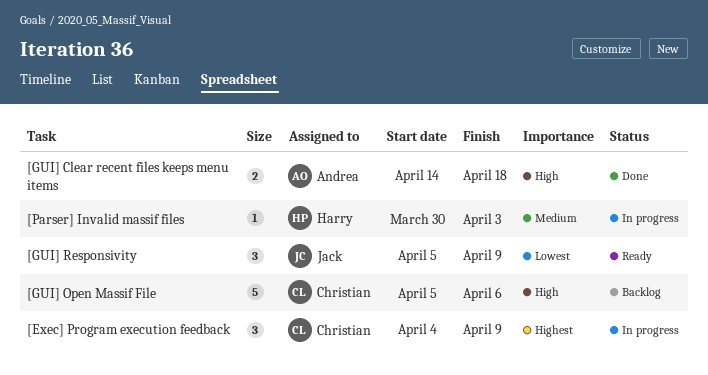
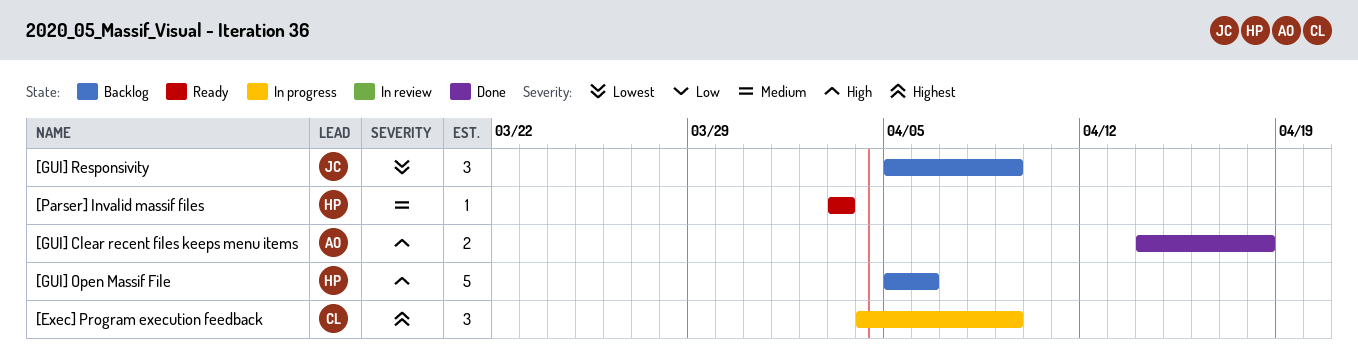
[GUI] Open Massif File, owner: Christian -> Harry
[GUI] Responsivity, status: Ready -> Backlog
[Parser] Invalid massif files, status: In progress -> Ready
[Parser] Invalid massif files, start: Mar 30 -> Apr 3

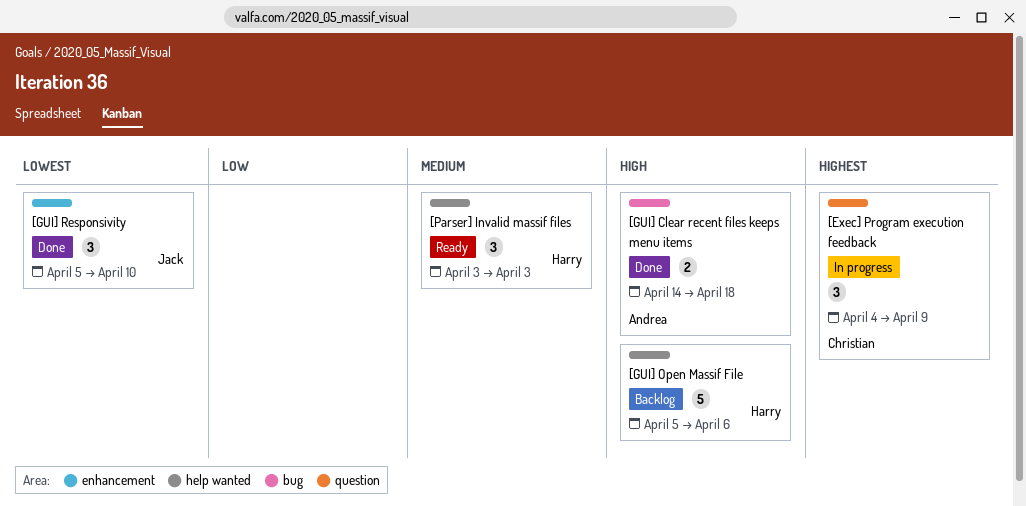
[GUI] Responsivity, status: Backlog -> Done
[GUI] Responsivity, due: Apr 9 -> Apr 10
[Parser] Invalid massif files, estimate: 1 -> 3

